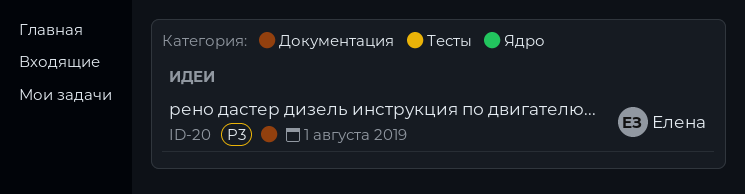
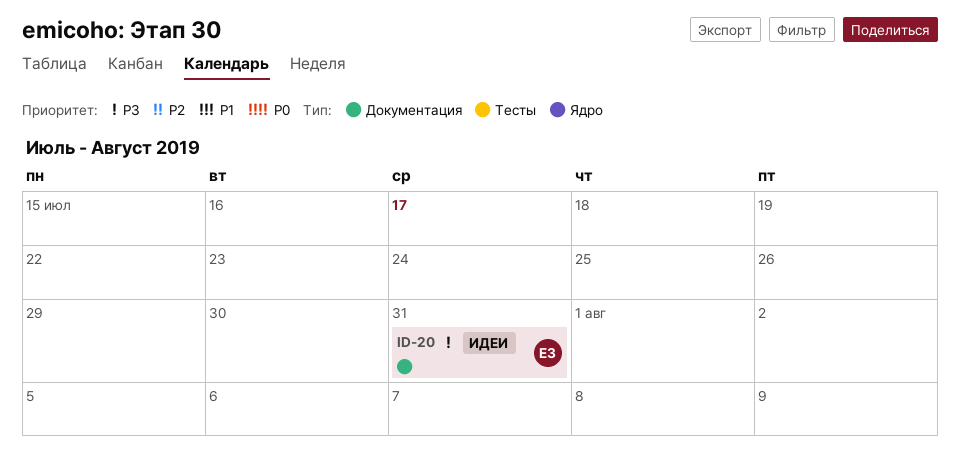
ID-20, due: Aug 1 -> Jul 31

